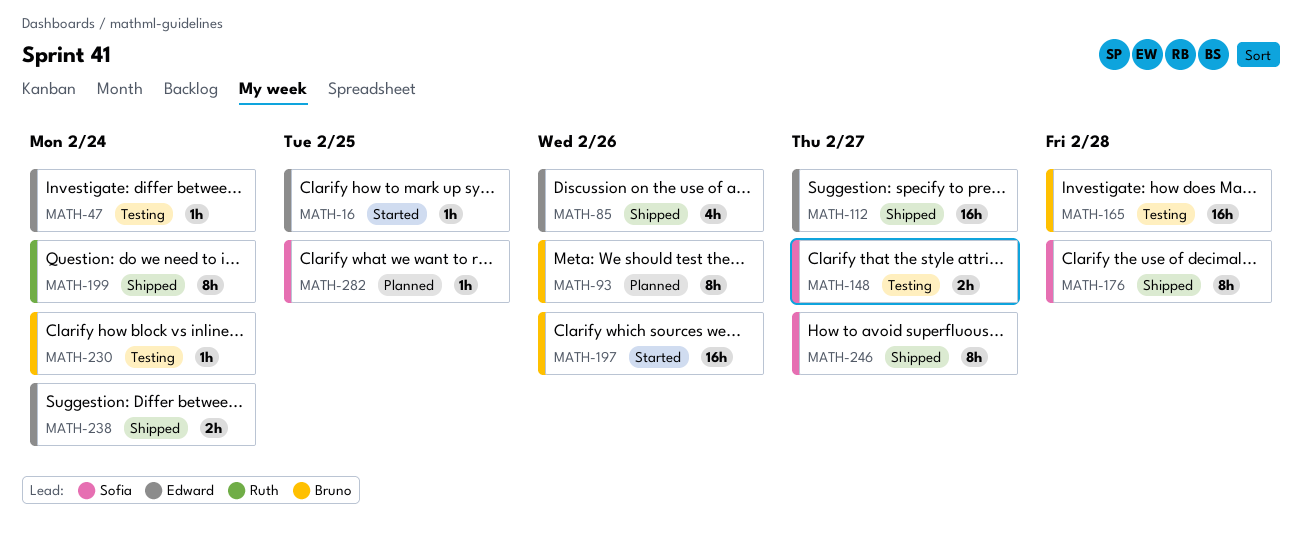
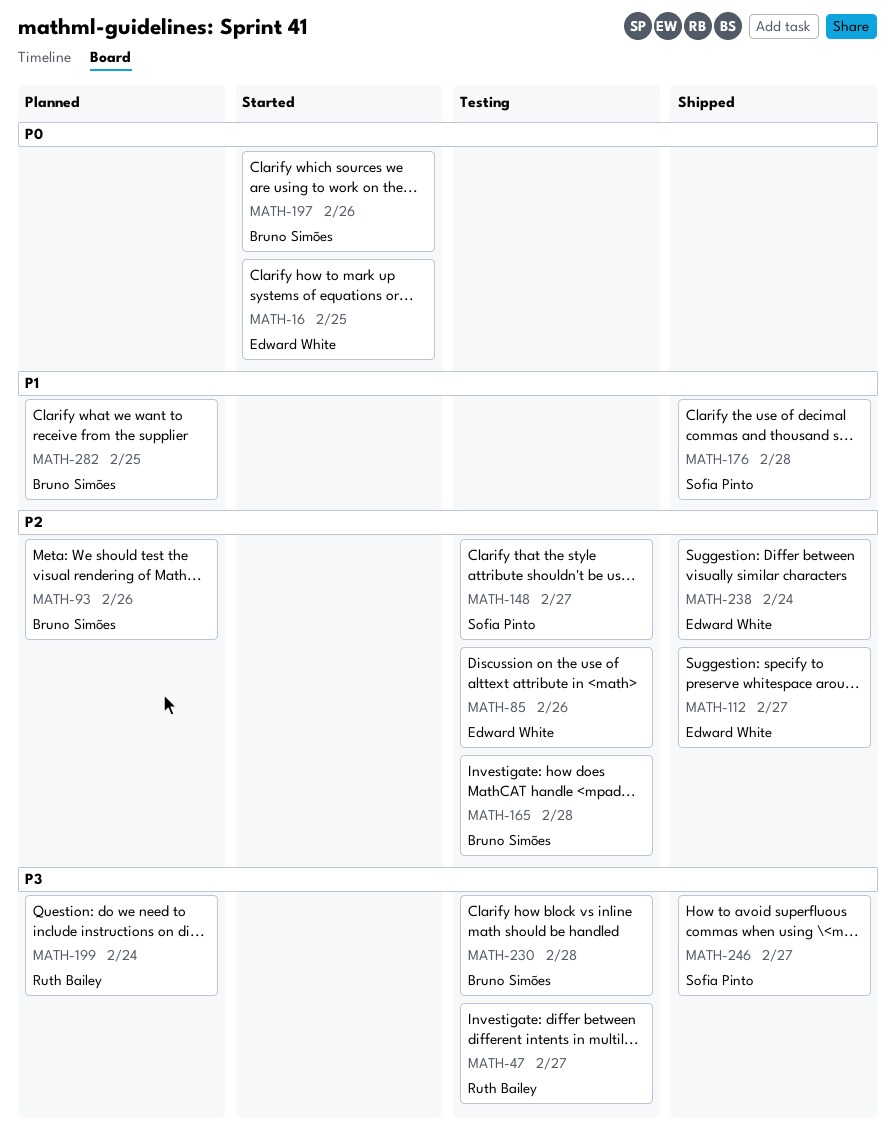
MATH-47, owner: Edward White -> Ruth Bailey
MATH-47, due: Feb 24 -> Feb 27
MATH-85, status: Shipped -> Testing
MATH-199, status: Shipped -> Planned
MATH-230, due: Feb 24 -> Feb 28
MATH-282, owner: Sofia Pinto -> Bruno Simões

